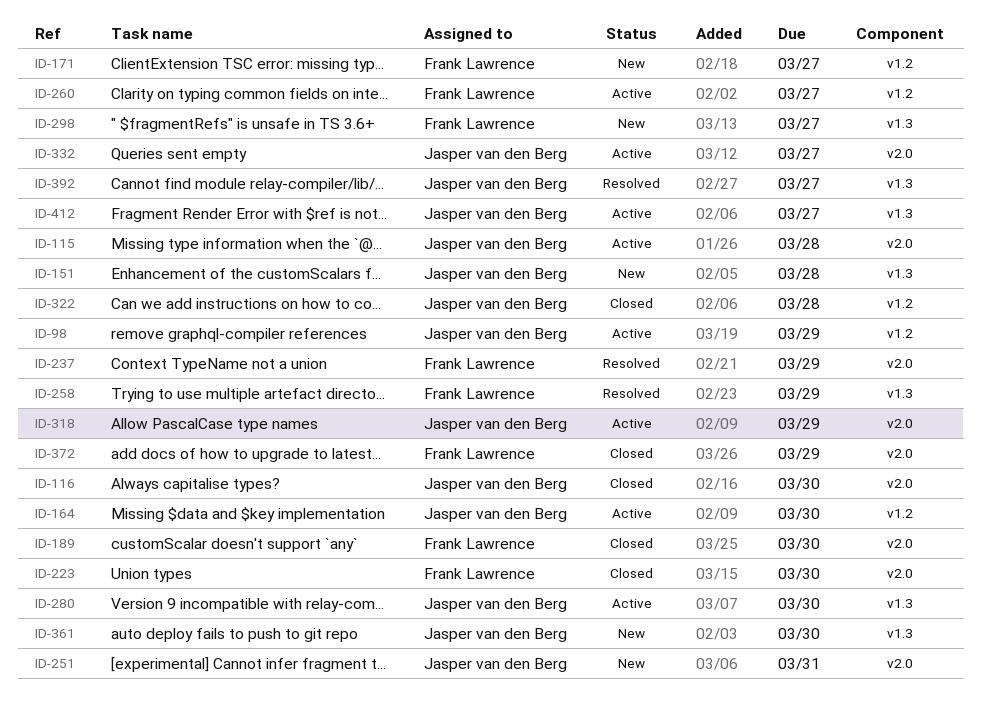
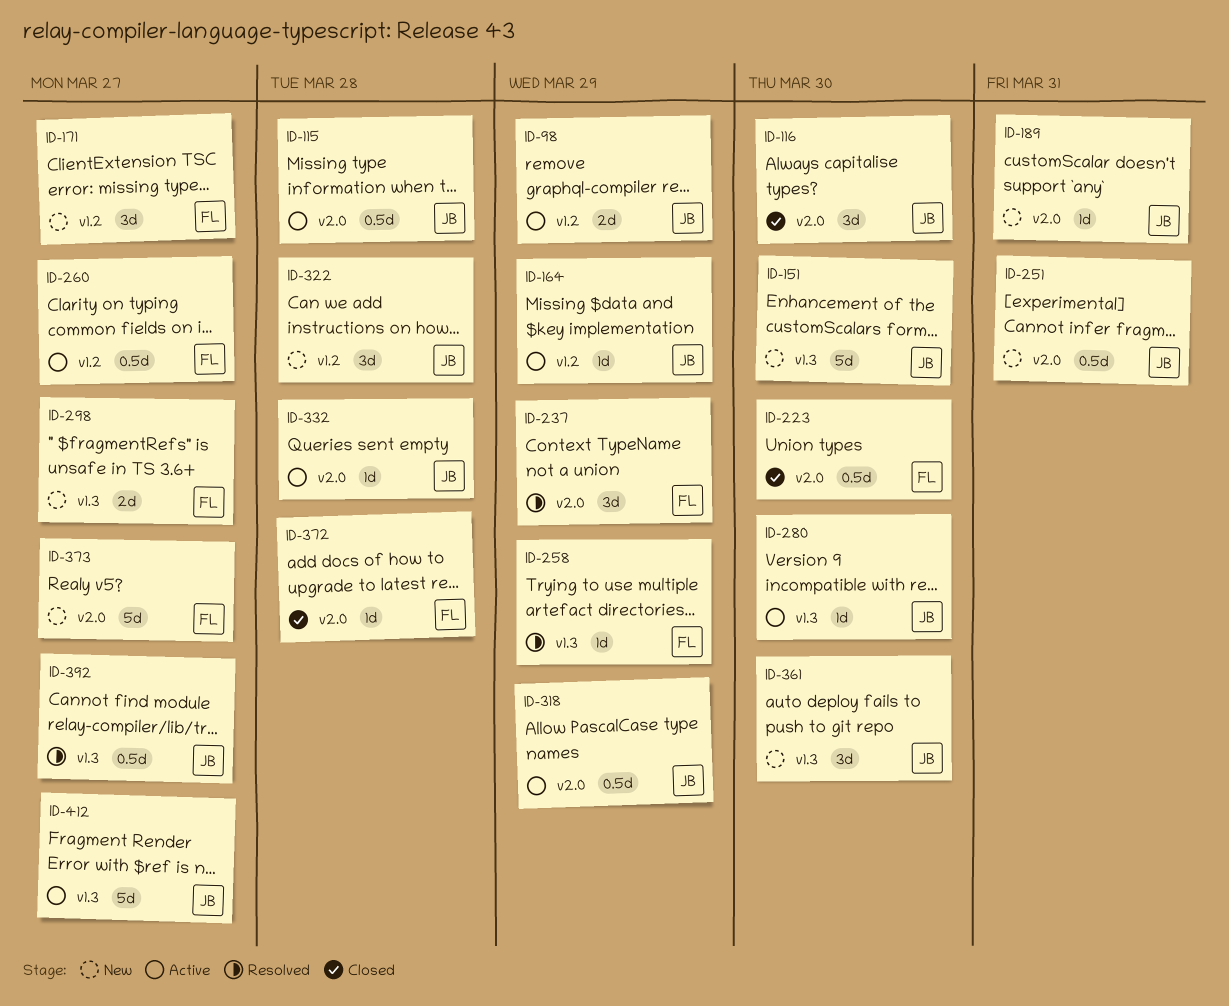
ID-151, due: Mar 28 -> Mar 30
ID-164, due: Mar 30 -> Mar 29
ID-189, status: Closed -> New
ID-189, owner: Frank Lawrence -> Jasper van den Berg
ID-189, due: Mar 30 -> Mar 31
ID-322, status: Closed -> New
ID-332, due: Mar 27 -> Mar 28
ID-372, due: Mar 29 -> Mar 28
ID-373: none -> present

